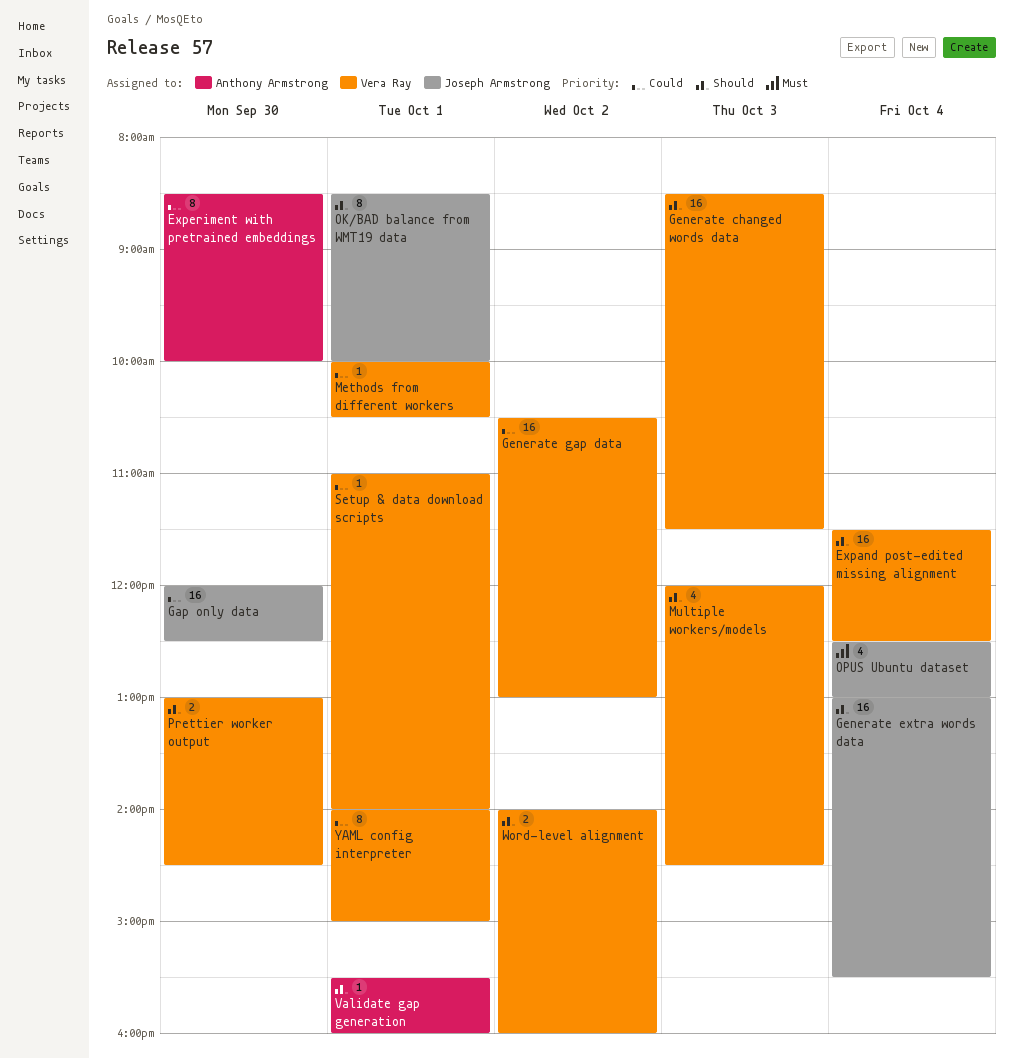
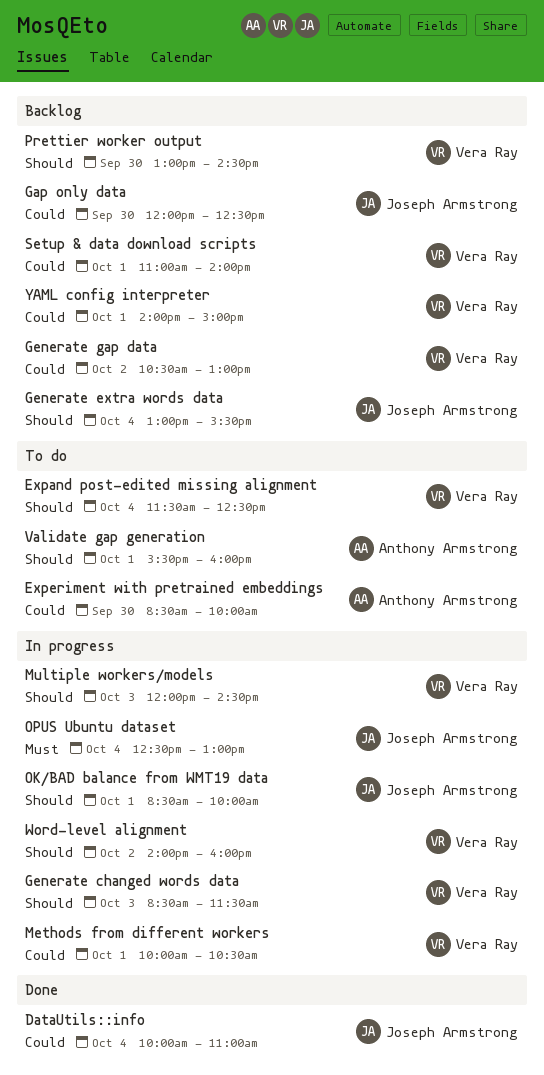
DataUtils::info: none -> present

